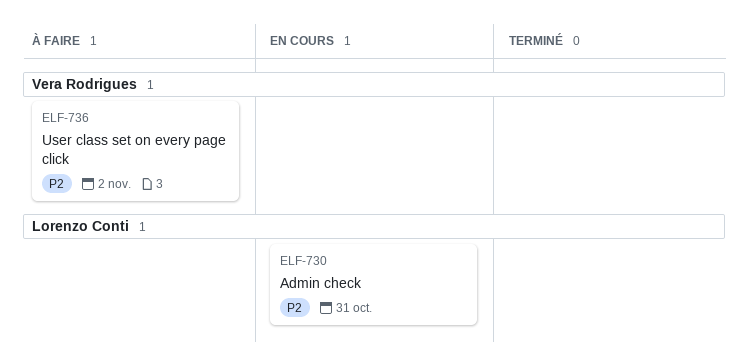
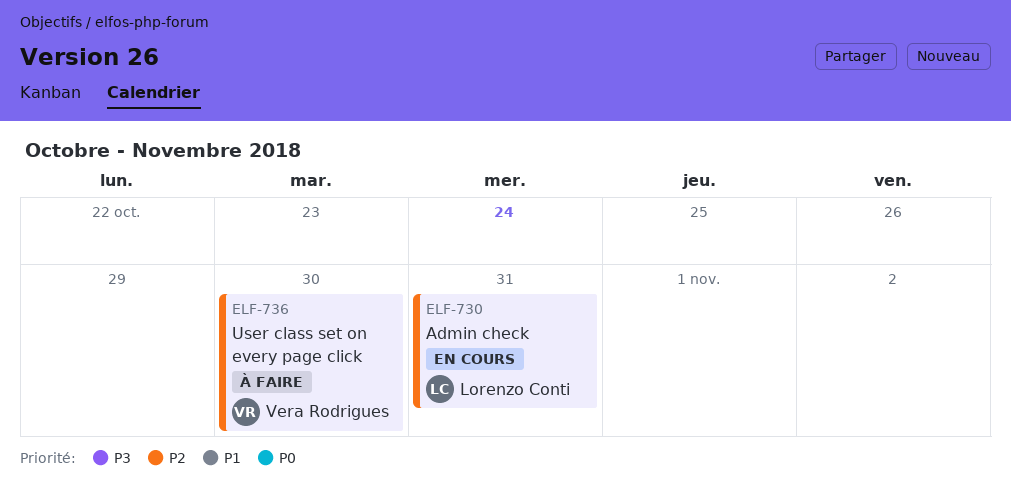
ELF-736, due: Nov 2 -> Oct 30

